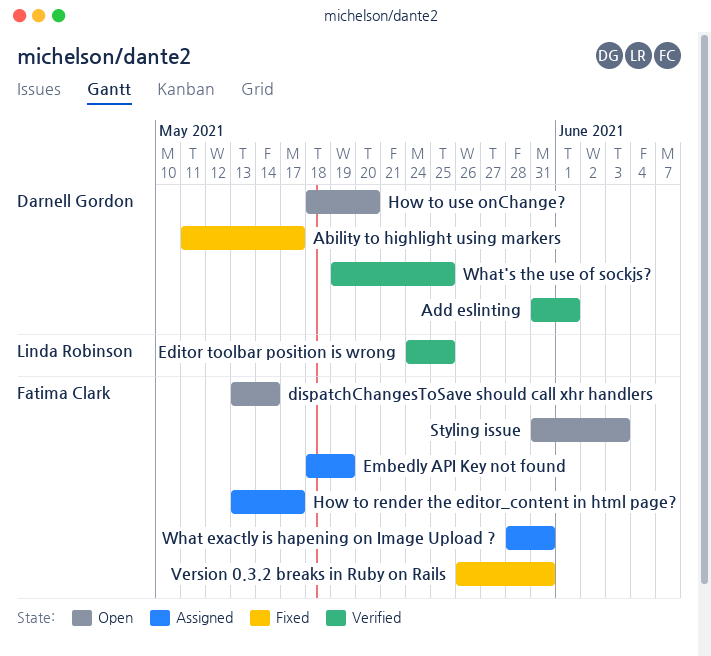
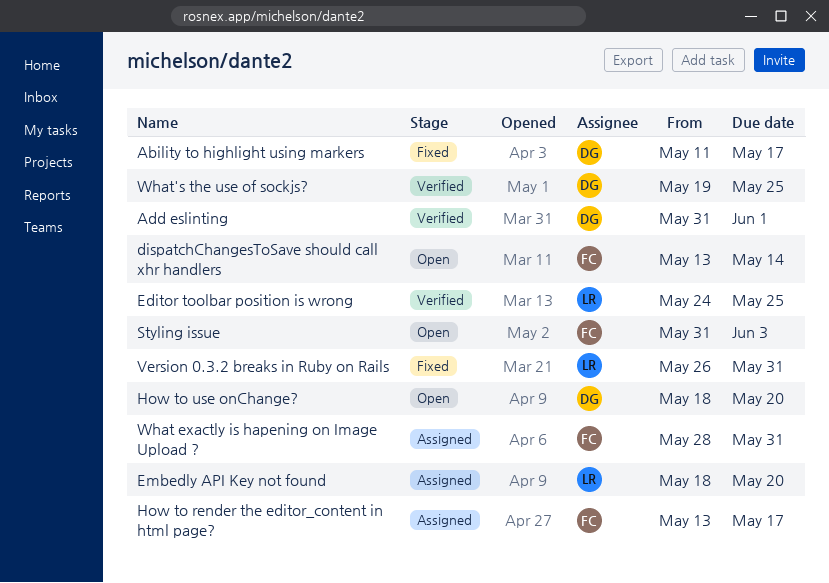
Embedly API Key not found, owner: Fatima Clark -> Linda Robinson
Embedly API Key not found, due: May 19 -> May 20
Version 0.3.2 breaks in Ruby on Rails, owner: Fatima Clark -> Linda Robinson

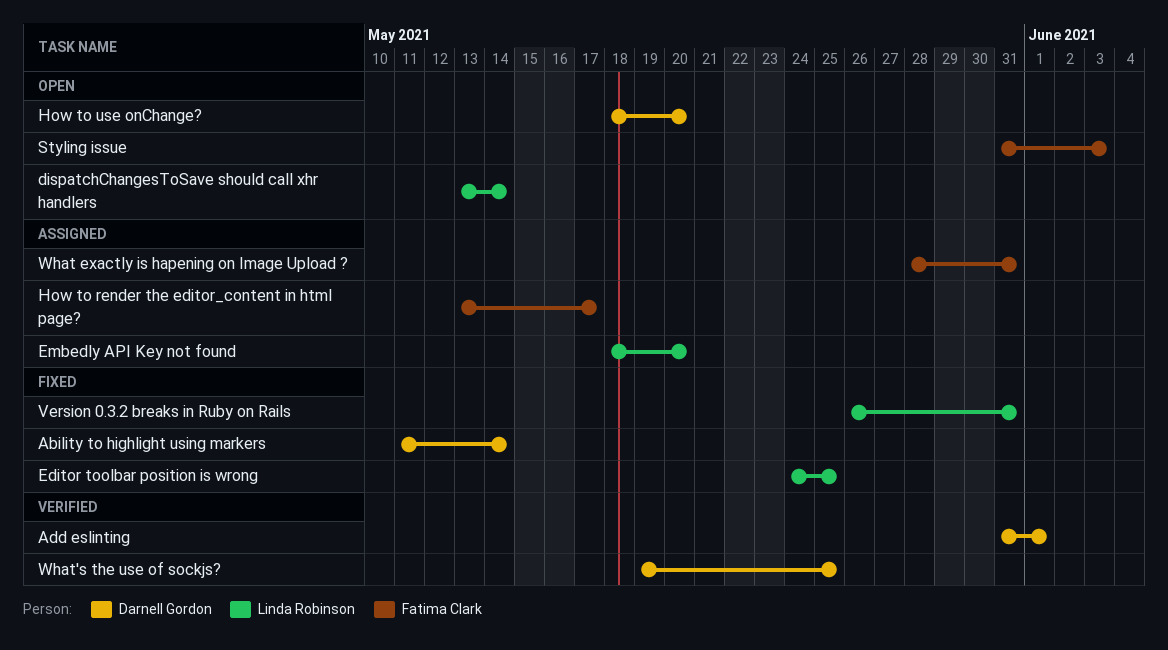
Ability to highlight using markers, due: May 17 -> May 14
dispatchChangesToSave should call xhr handlers, owner: Fatima Clark -> Linda Robinson
Editor toolbar position is wrong, status: Verified -> Fixed

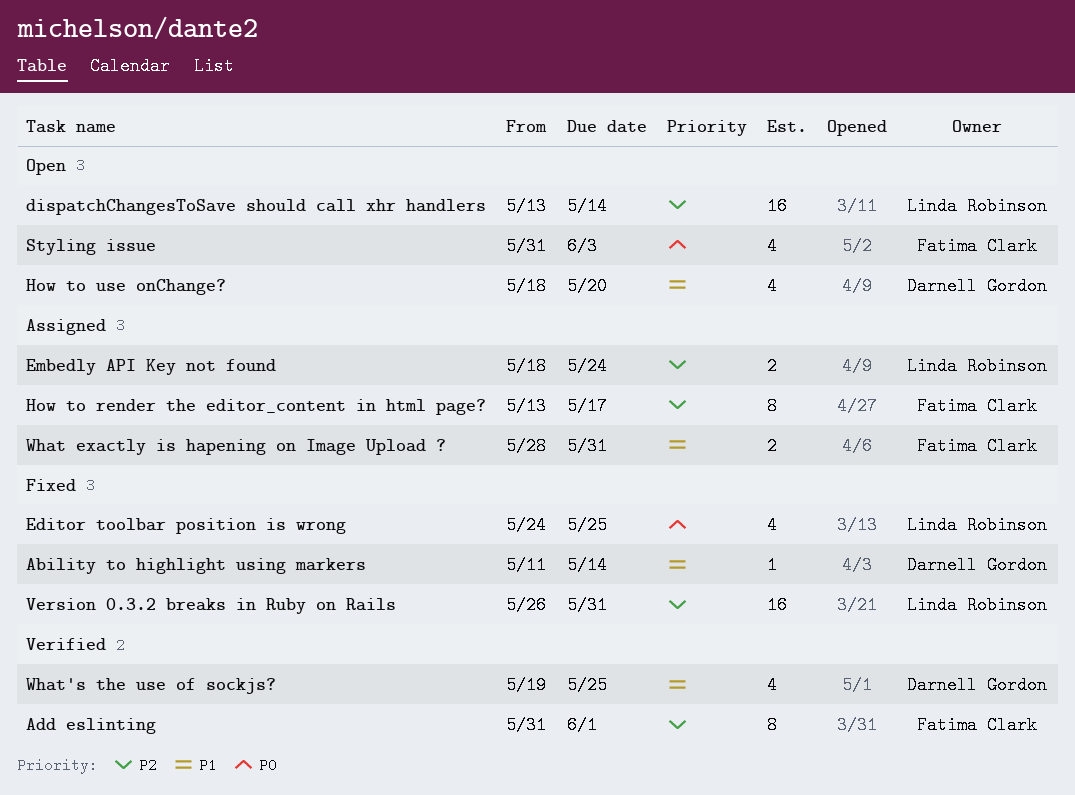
Add eslinting, owner: Darnell Gordon -> Fatima Clark
Embedly API Key not found, due: May 20 -> May 24

